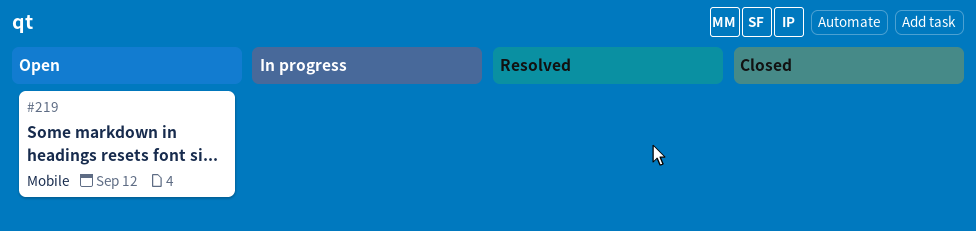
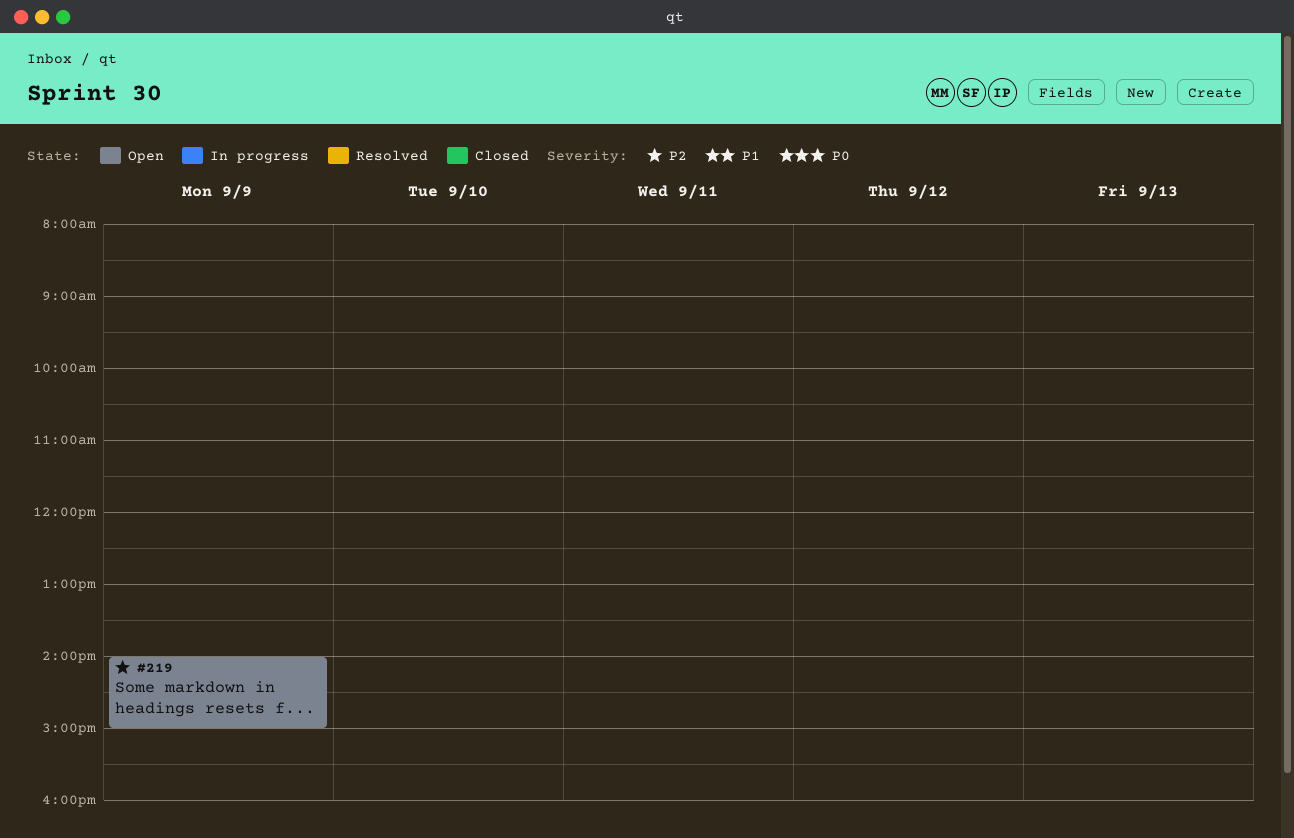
#219, day: Sep 12 -> Sep 9

